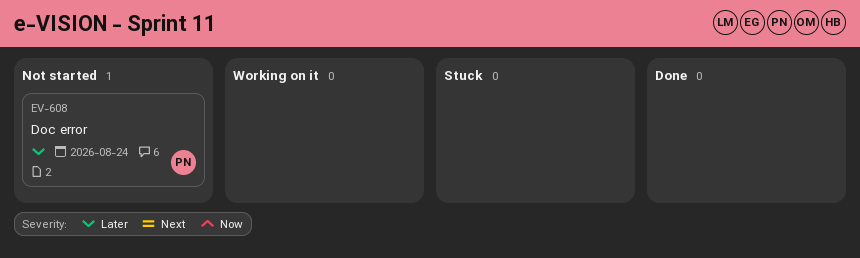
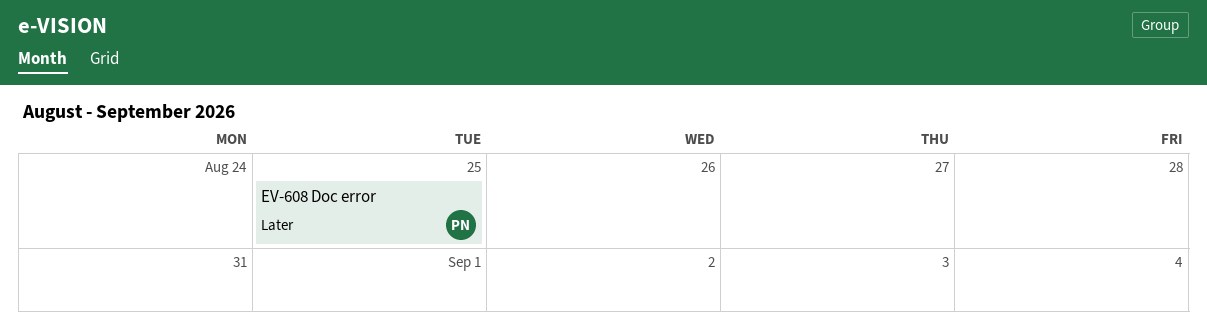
EV-608, due: Aug 24 -> Aug 25

